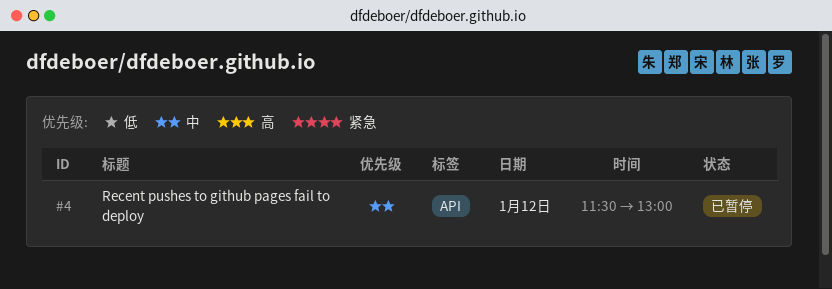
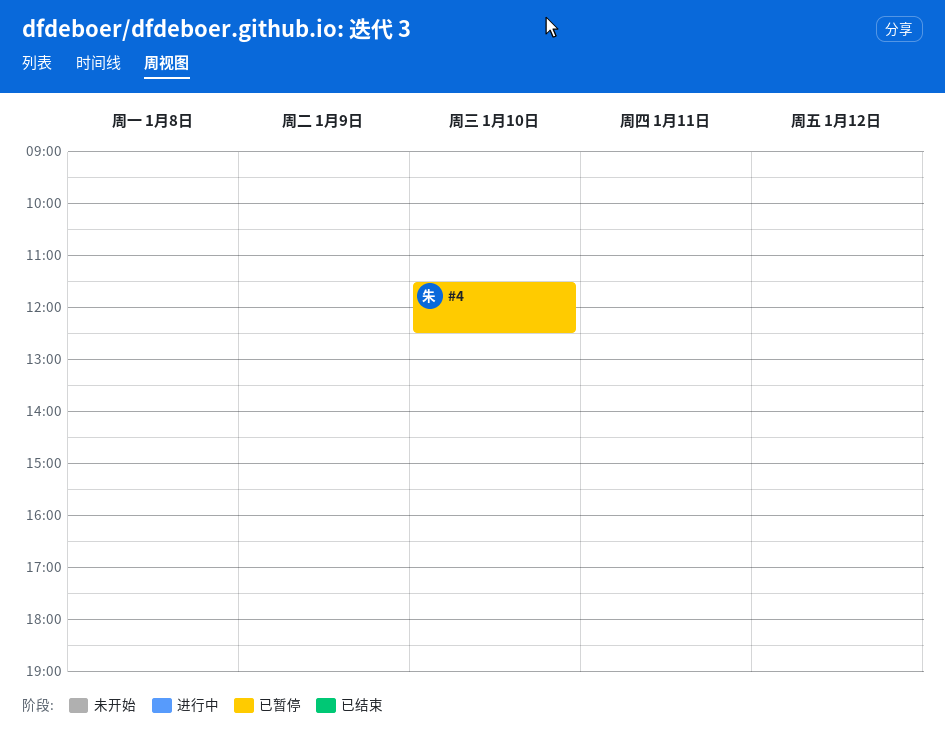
#4, day: Jan 12 -> Jan 10
#4, ends: 13:00 -> 12:30

